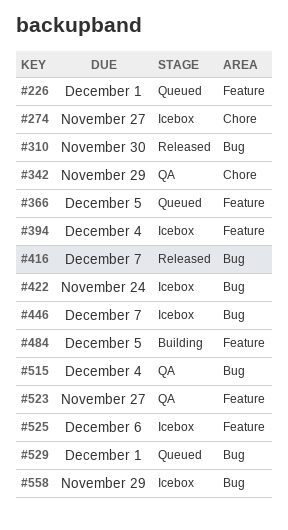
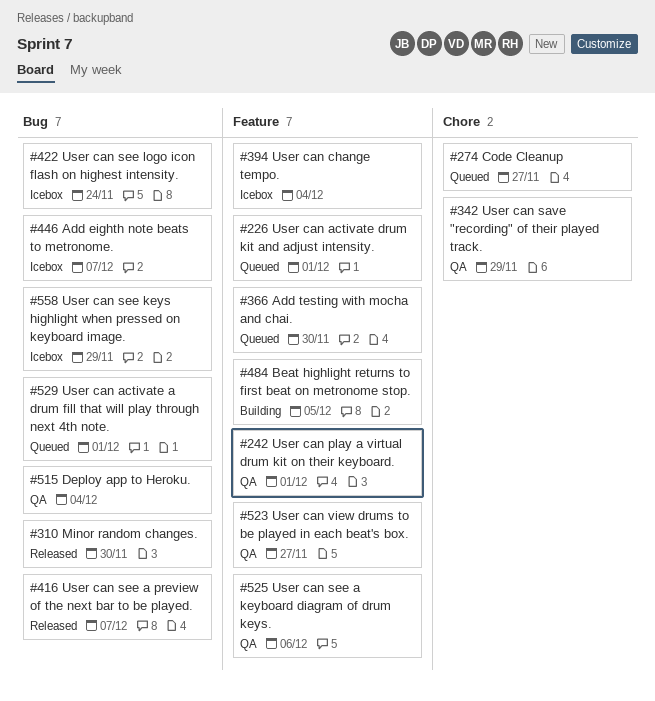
#242: none -> present
#274, status: Icebox -> Queued
#366, due: Dec 5 -> Nov 30
#525, status: Icebox -> QA

